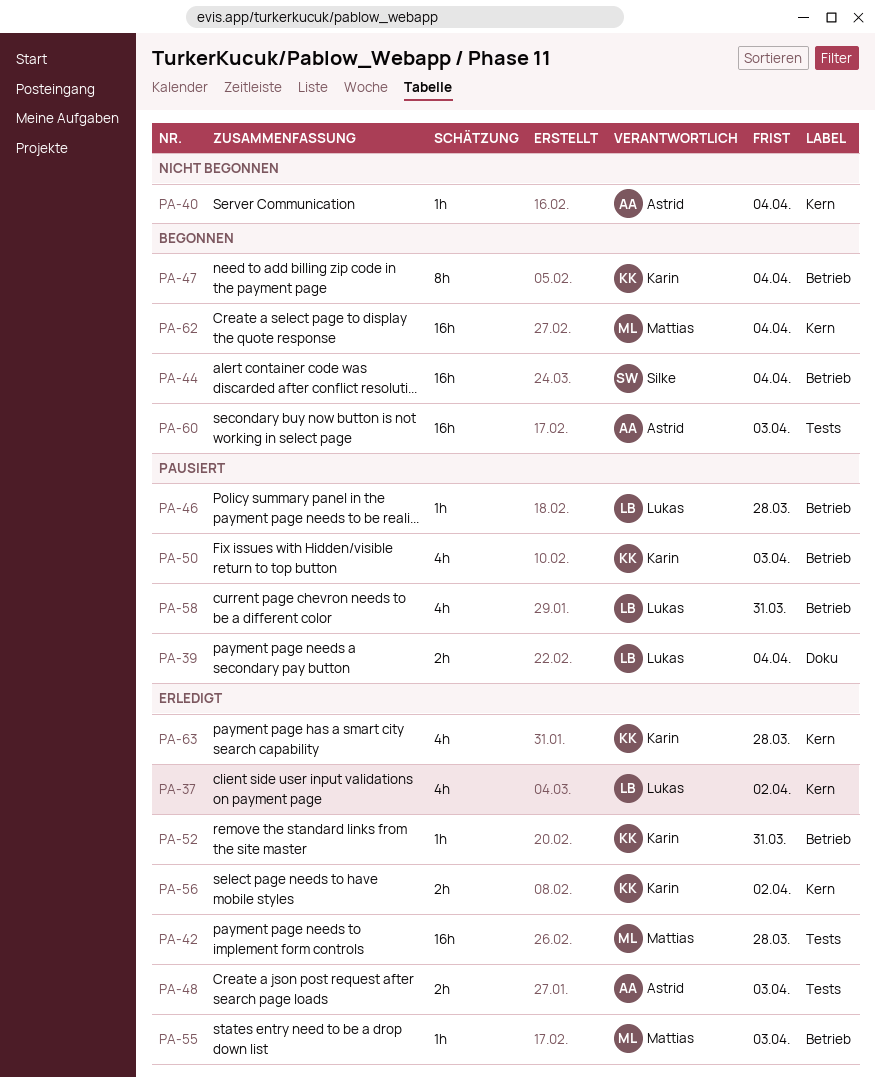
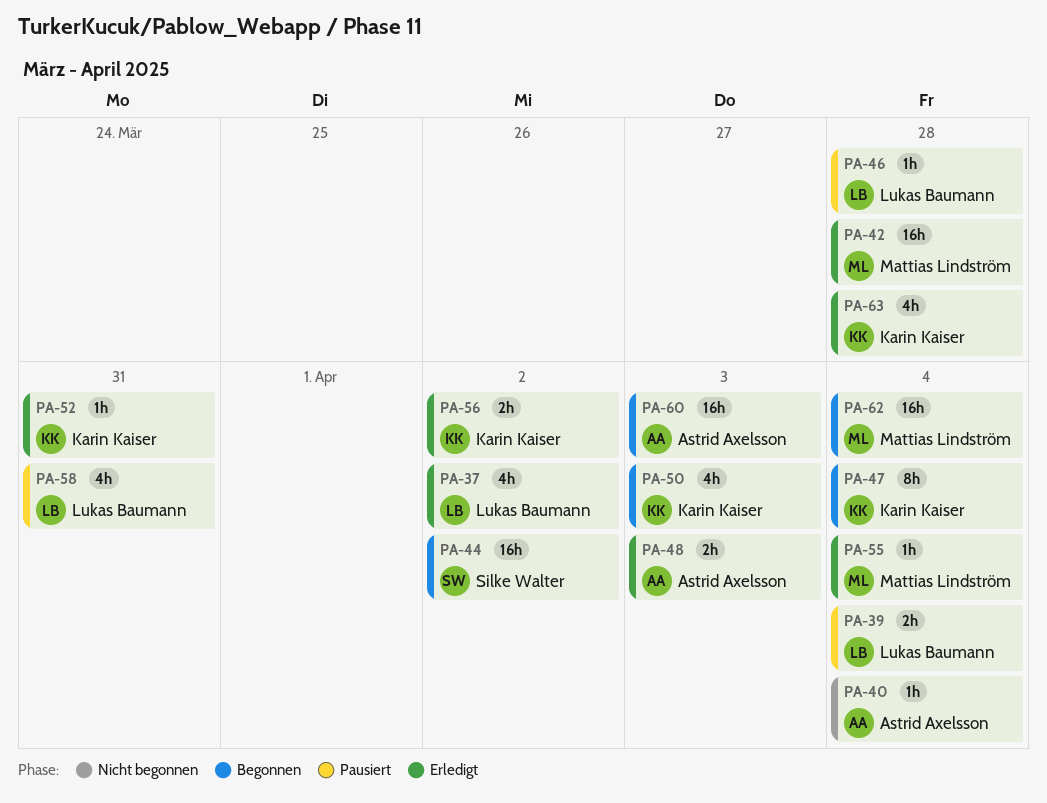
PA-44, due: Apr 4 -> Apr 2
PA-50, status: Pausiert -> Begonnen
PA-55, due: Apr 3 -> Apr 4

